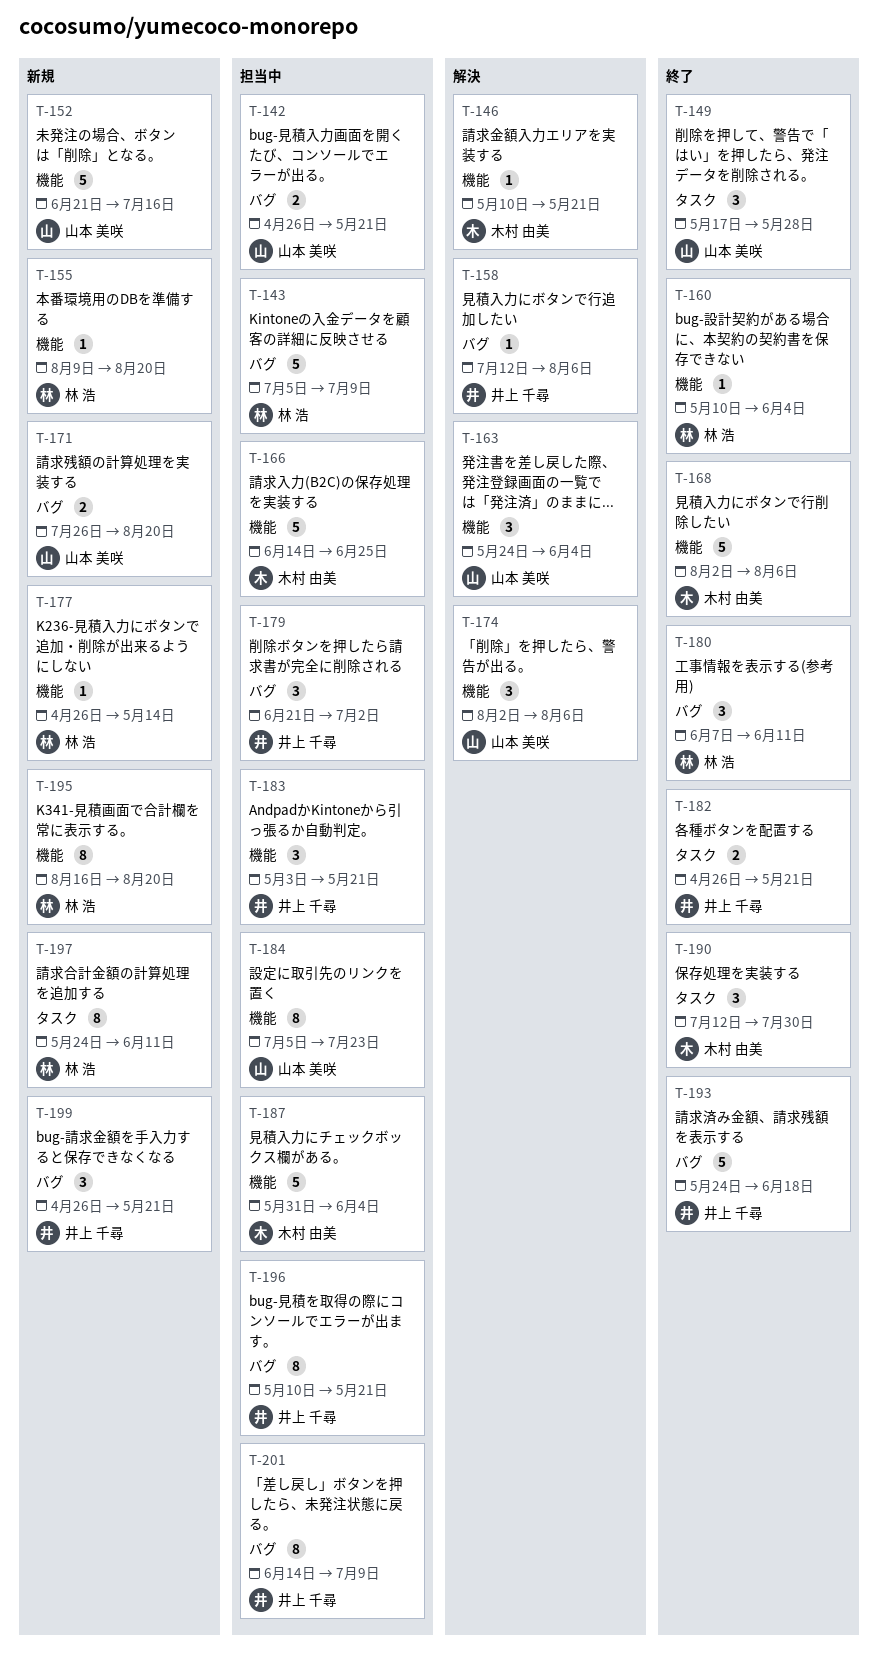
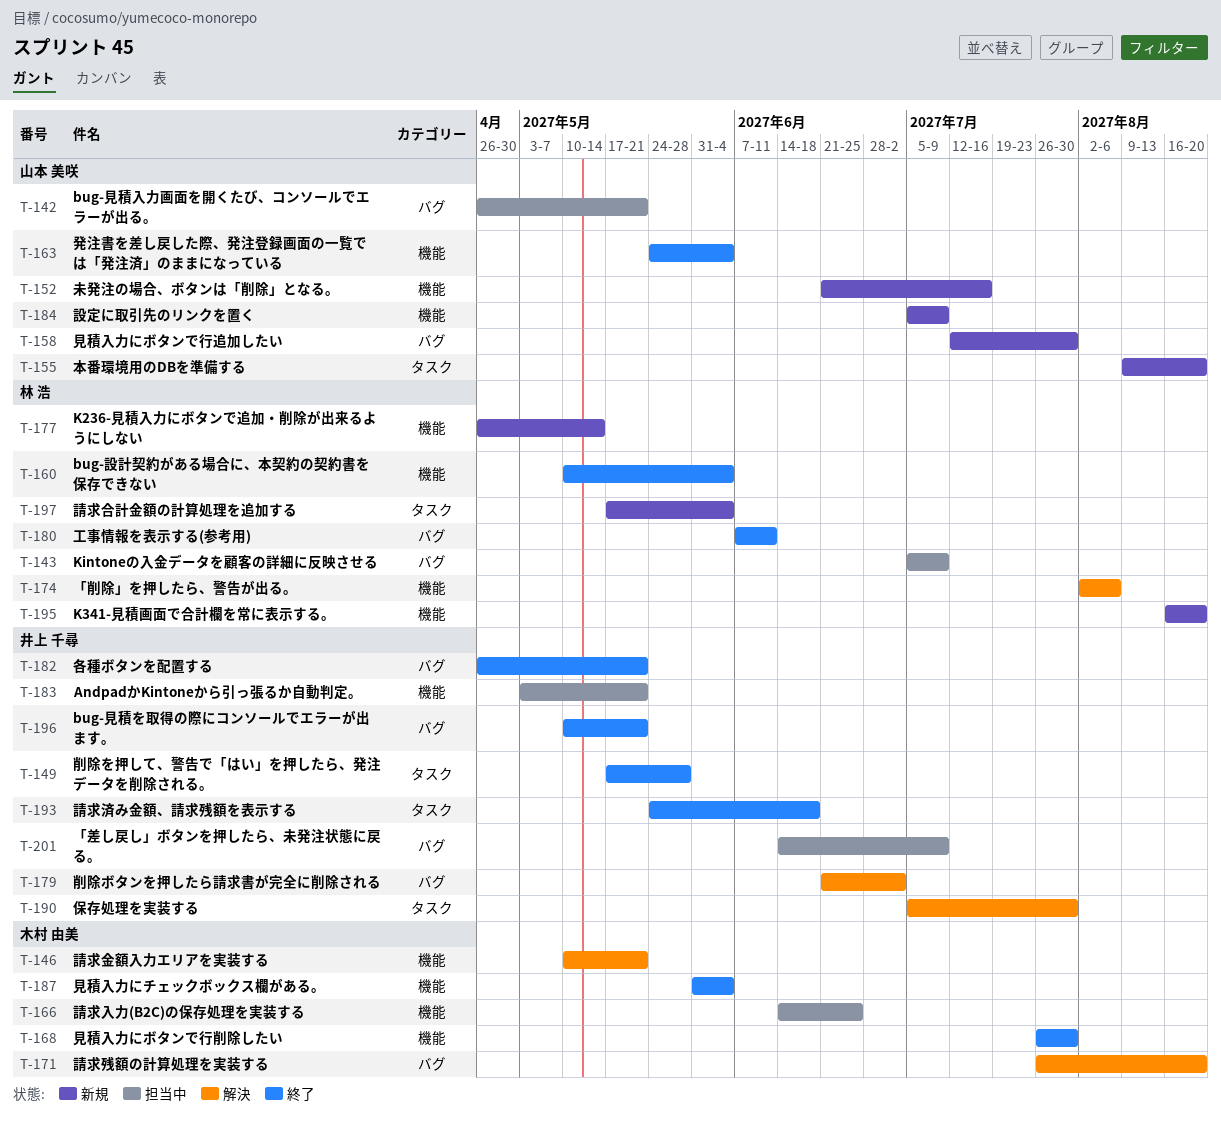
T-149, owner: 山本 美咲 -> 井上 千尋
T-155, owner: 林 浩 -> 山本 美咲
T-155, label: 機能 -> タスク
T-158, status: 解決 -> 新規
T-158, owner: 井上 千尋 -> 山本 美咲
T-158, due: Aug 6 -> Jul 30
T-163, status: 解決 -> 終了
T-168, start: Aug 2 -> Jul 26
T-168, due: Aug 6 -> Jul 30
T-171, status: 新規 -> 解決
T-171, owner: 山本 美咲 -> 木村 由美
T-174, owner: 山本 美咲 -> 林 浩
T-179, status: 担当中 -> 解決
T-182, label: タスク -> バグ
T-184, status: 担当中 -> 新規
T-184, due: Jul 23 -> Jul 9
T-187, status: 担当中 -> 終了
T-190, status: 終了 -> 解決
T-190, owner: 木村 由美 -> 井上 千尋
T-190, start: Jul 12 -> Jul 5
T-193, label: バグ -> タスク
T-196, status: 担当中 -> 終了
T-197, start: May 24 -> May 17
T-197, due: Jun 11 -> Jun 4
T-199: present -> none

